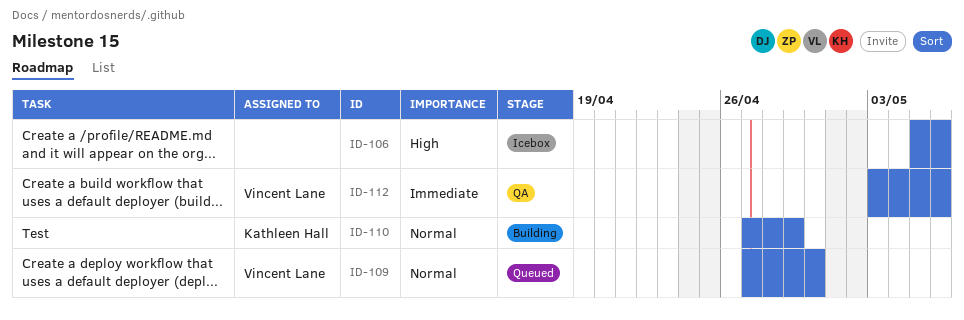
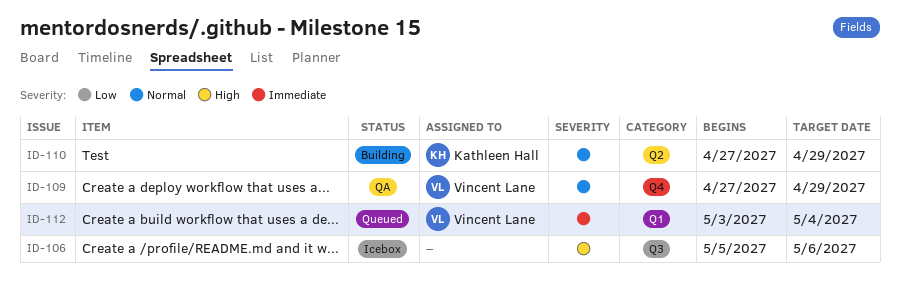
ID-109, status: Queued -> QA
ID-109, due: Apr 30 -> Apr 29
ID-112, status: QA -> Queued
ID-112, due: May 6 -> May 4

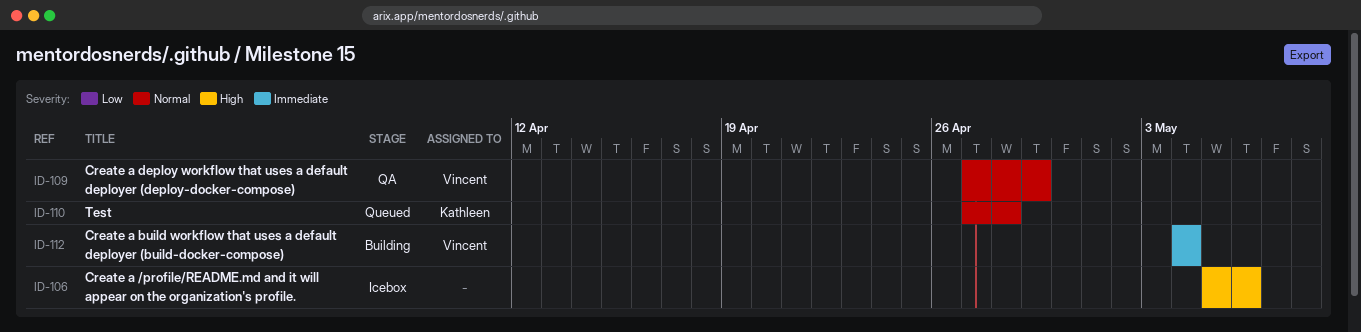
ID-110, status: Building -> Queued
ID-110, due: Apr 29 -> Apr 28
ID-112, status: Queued -> Building
ID-112, start: May 3 -> May 4

